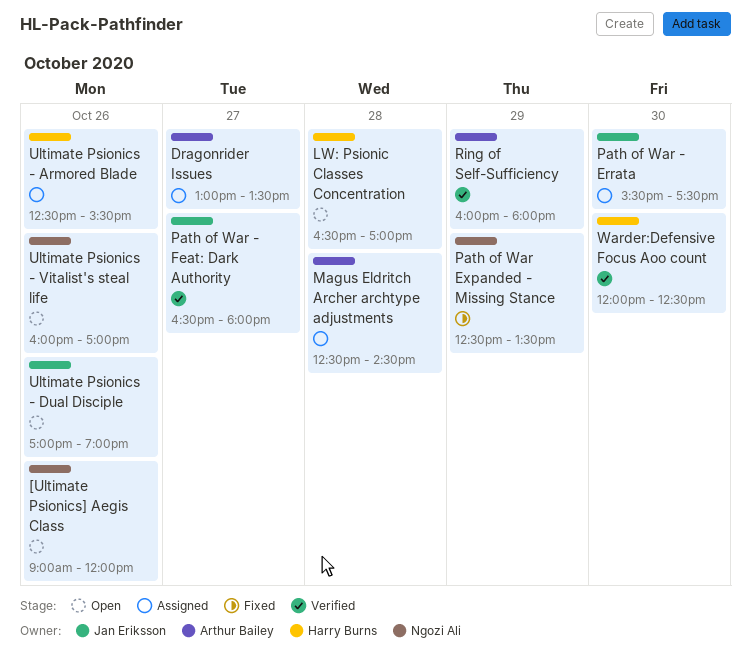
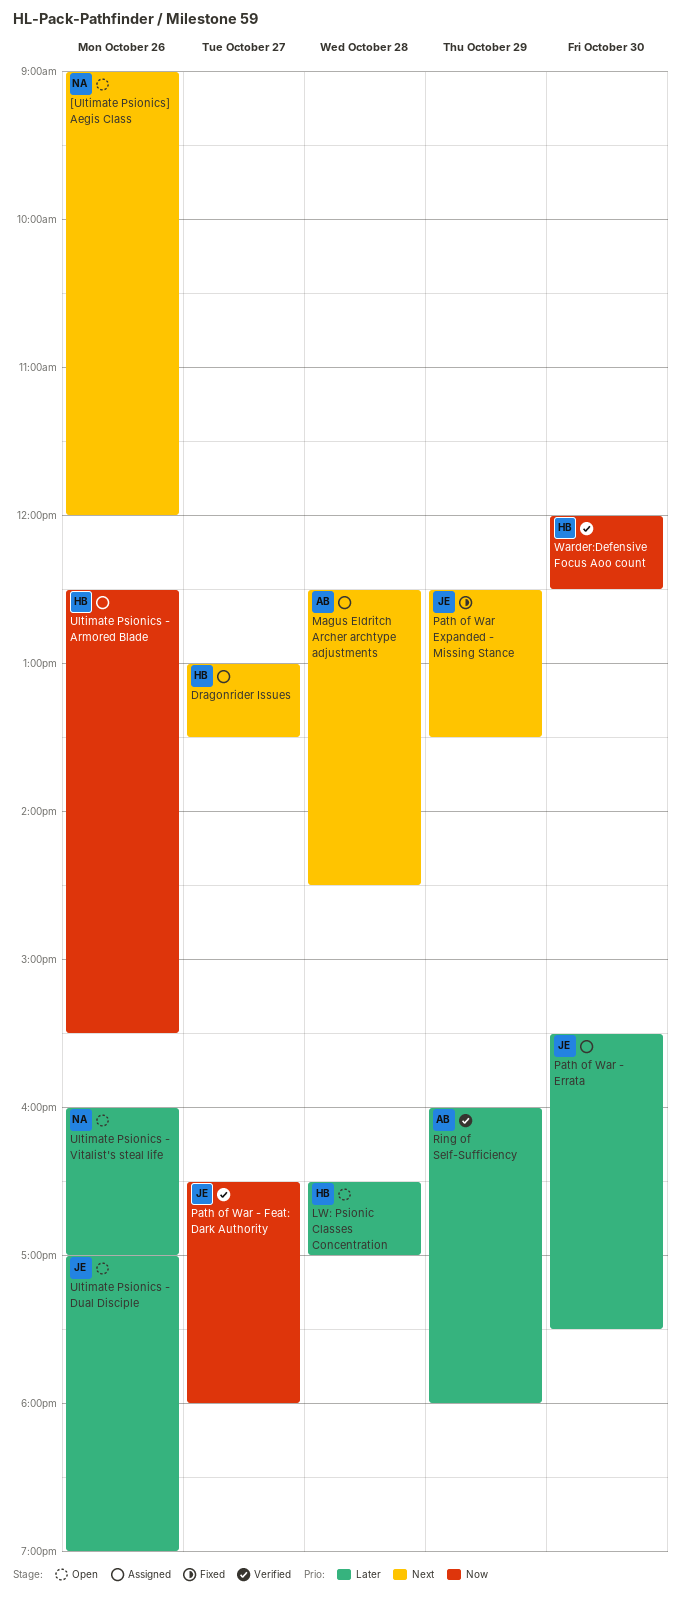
Dragonrider Issues, owner: Arthur Bailey -> Harry Burns
Path of War Expanded - Missing Stance, owner: Ngozi Ali -> Jan Eriksson

